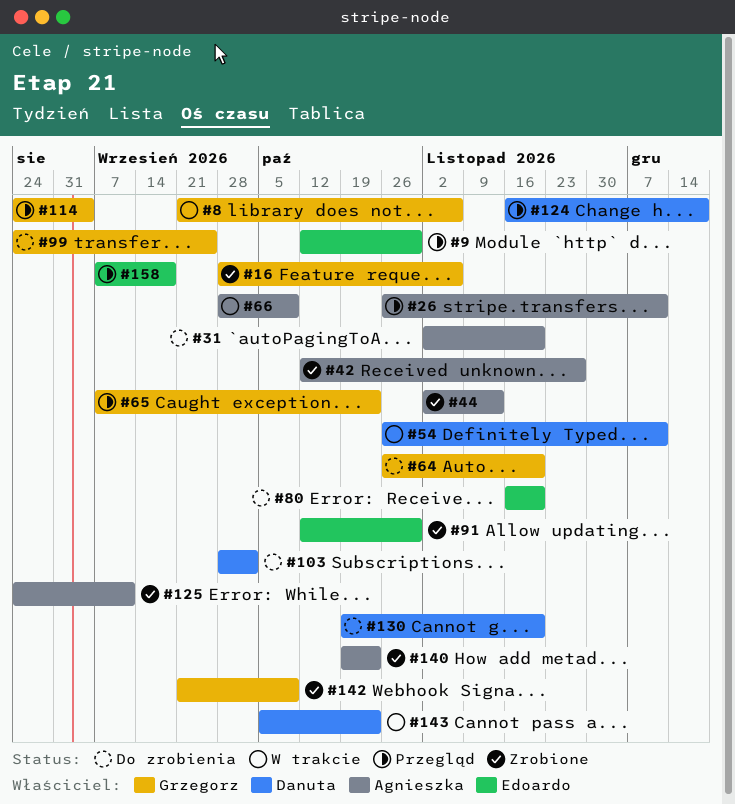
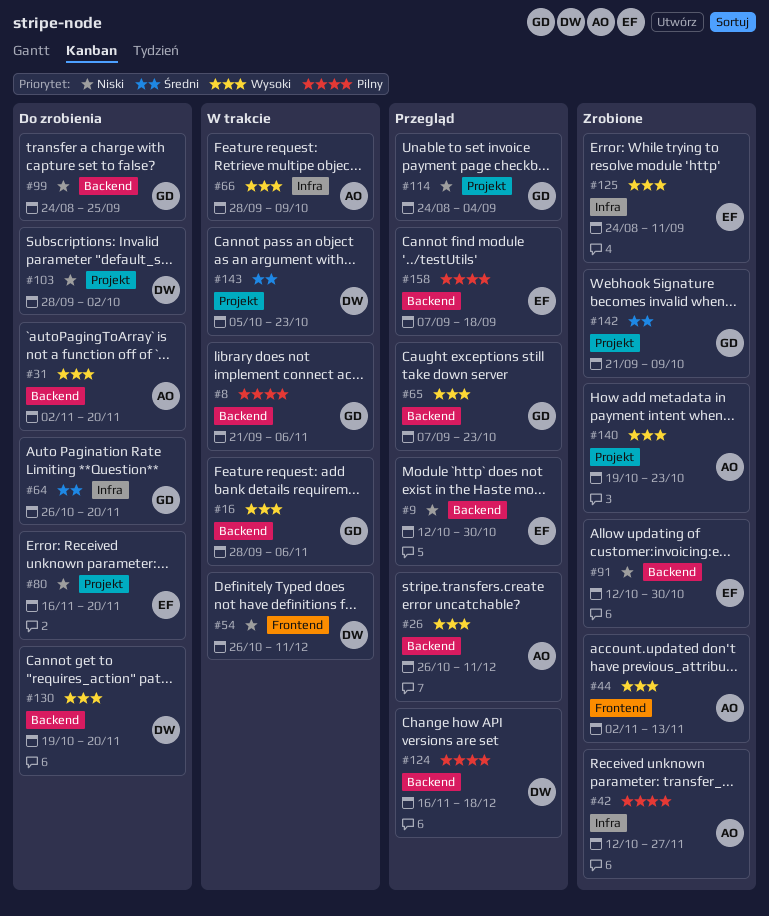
#16, status: Zrobione -> W trakcie
#125, owner: Agnieszka -> Edoardo

